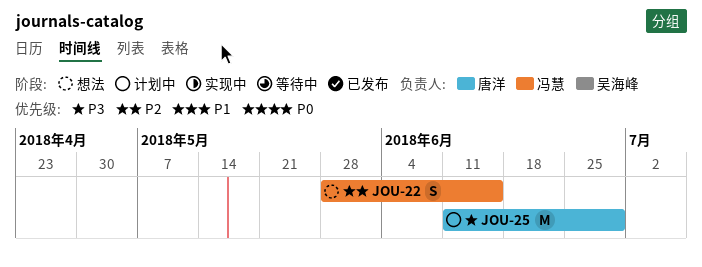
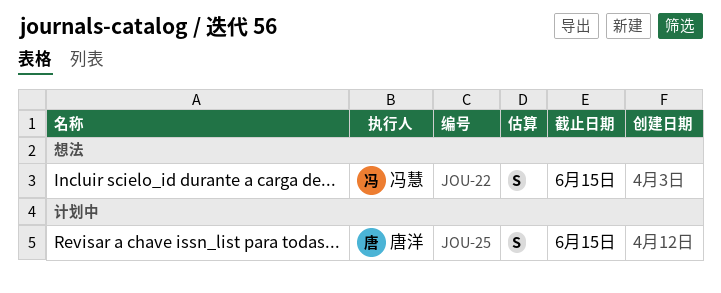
JOU-25, estimate: M -> S
JOU-25, due: Jun 29 -> Jun 15

